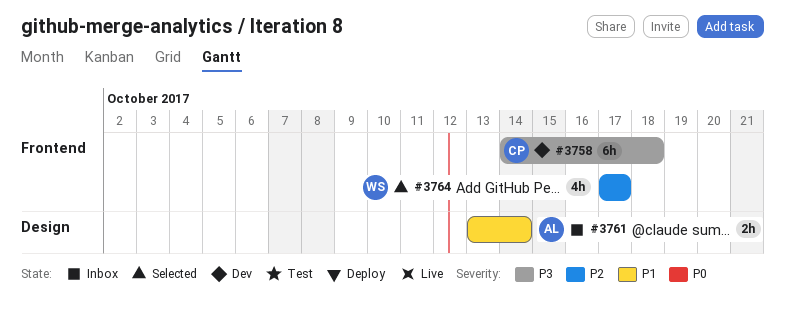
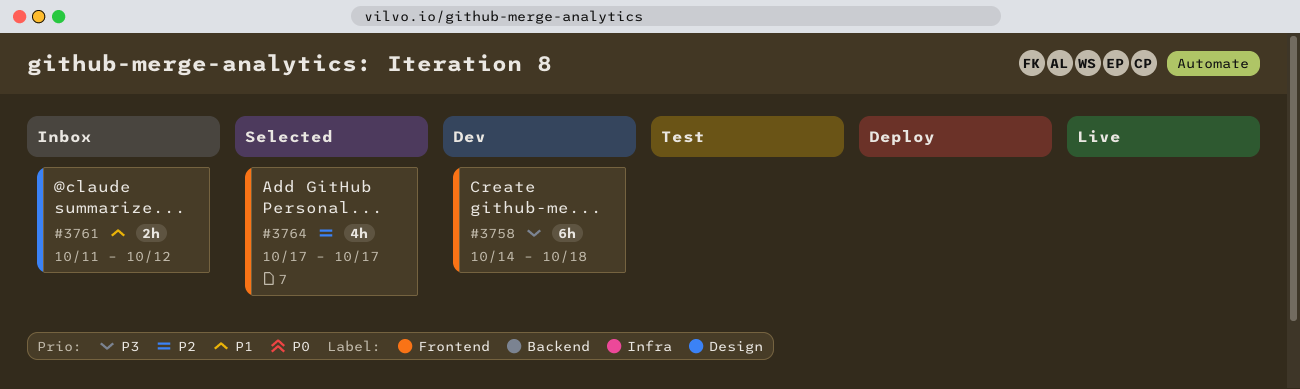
#3761, start: Oct 13 -> Oct 11
#3761, due: Oct 14 -> Oct 12

